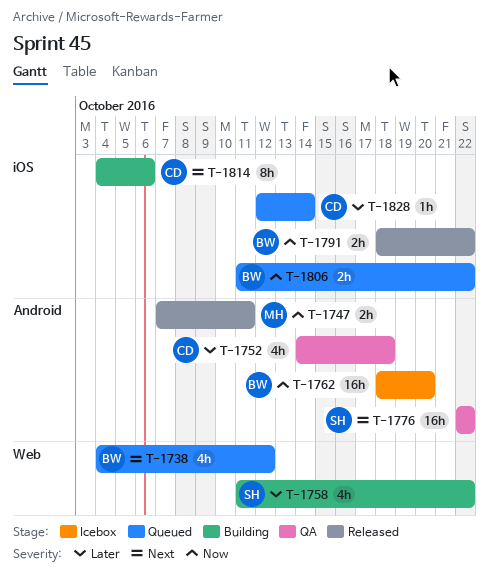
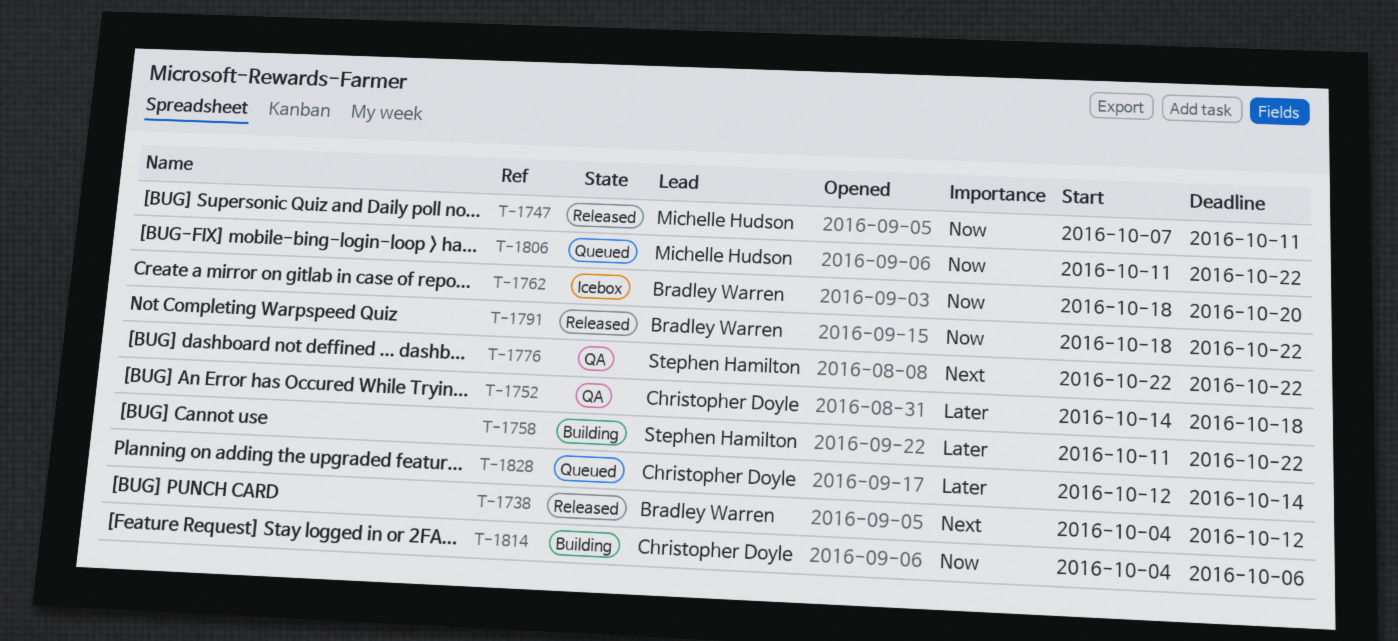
T-1738, status: Queued -> Released
T-1806, owner: Bradley Warren -> Michelle Hudson
T-1814, priority: Next -> Now

